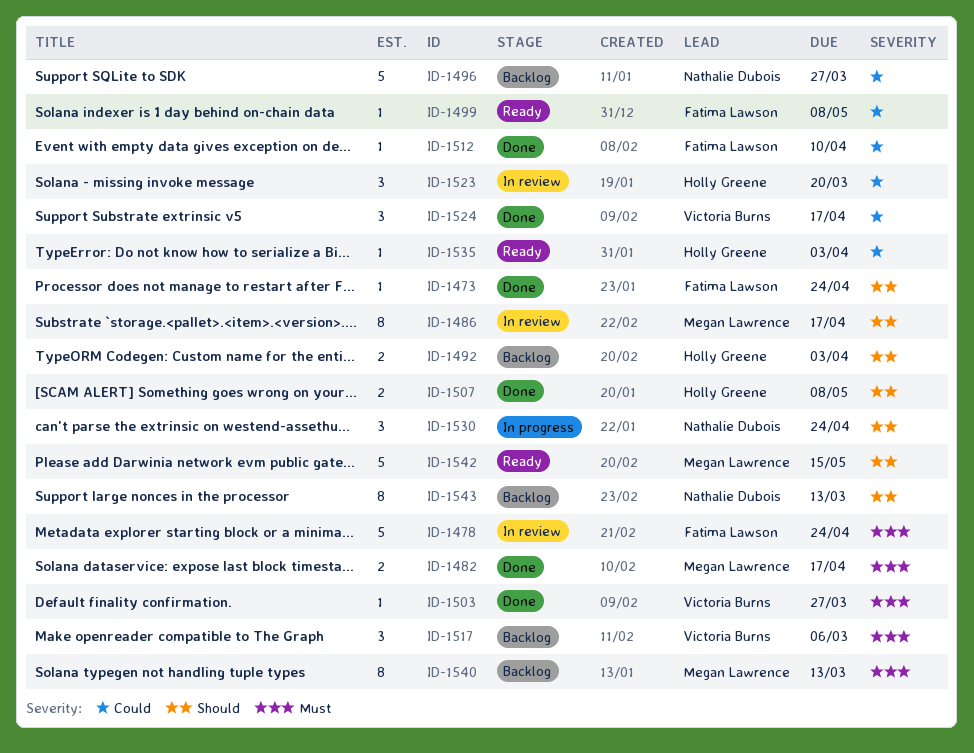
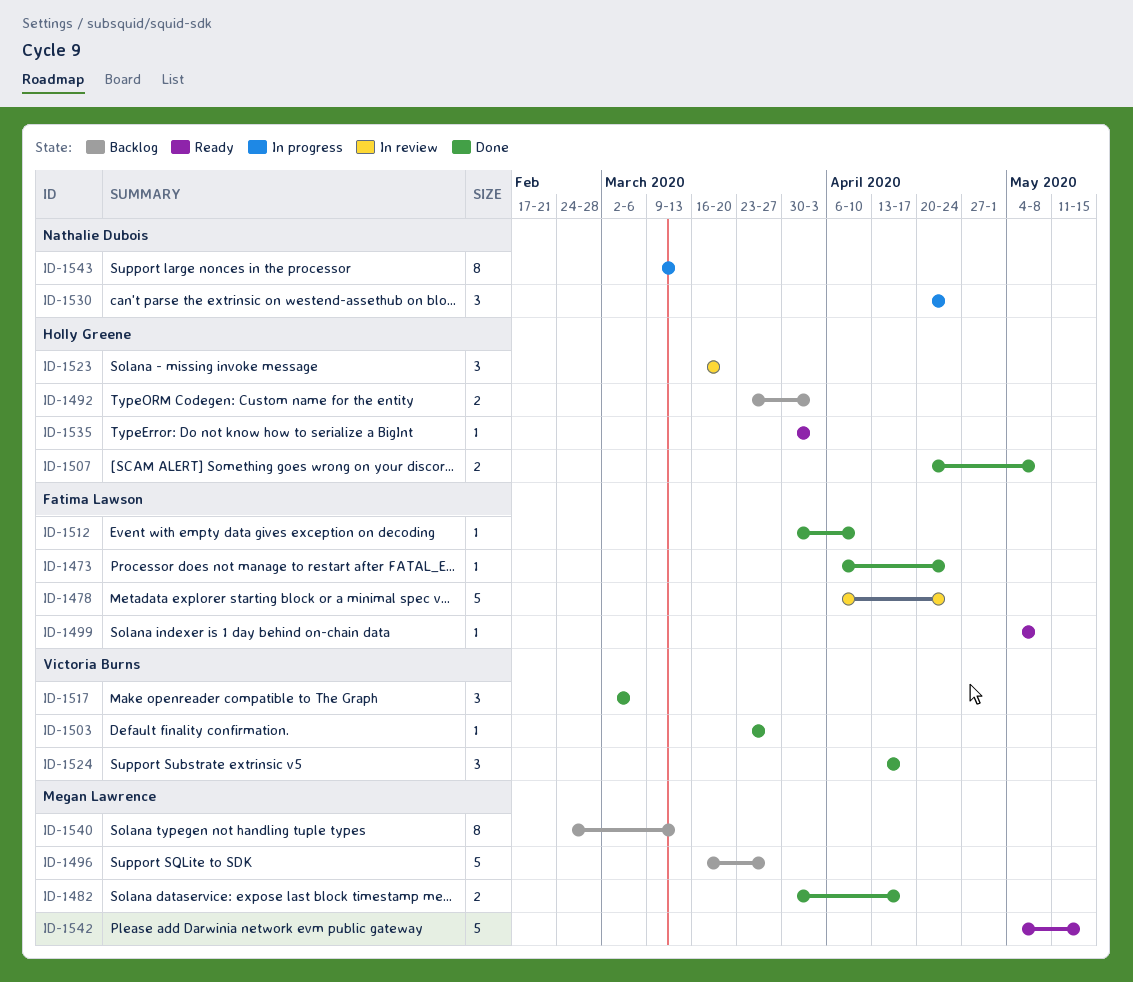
ID-1486: present -> none
ID-1496, owner: Nathalie Dubois -> Megan Lawrence
ID-1517, status: Backlog -> Done
ID-1543, status: Backlog -> In progress

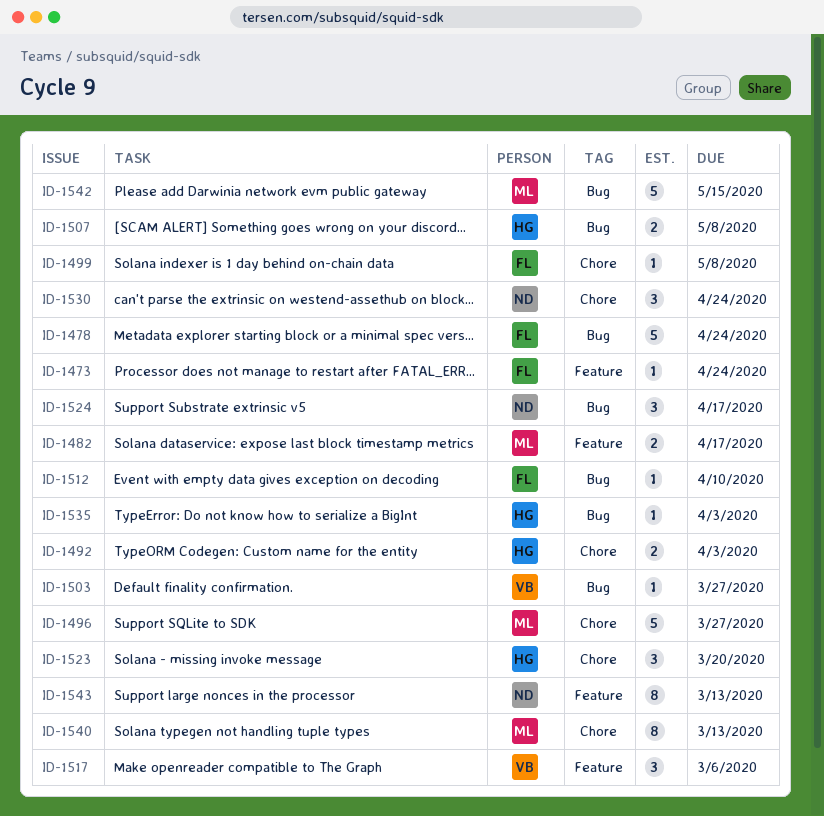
ID-1524, owner: Victoria Burns -> Nathalie Dubois

